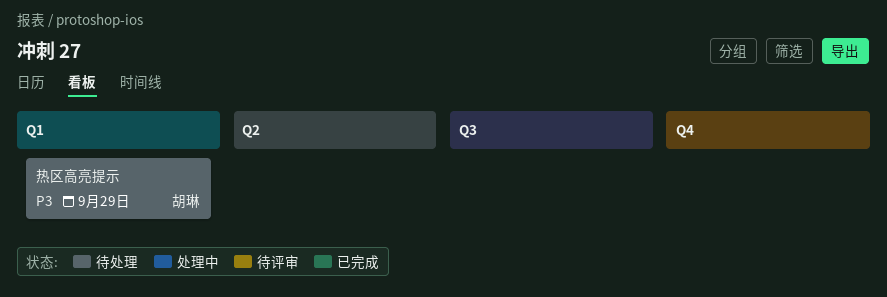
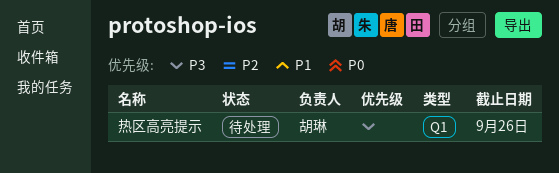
热区高亮提示, due: Sep 29 -> Sep 26

